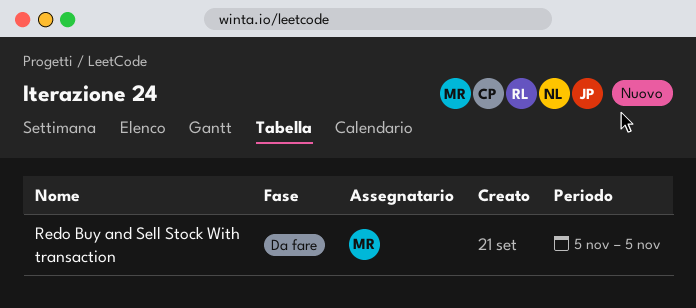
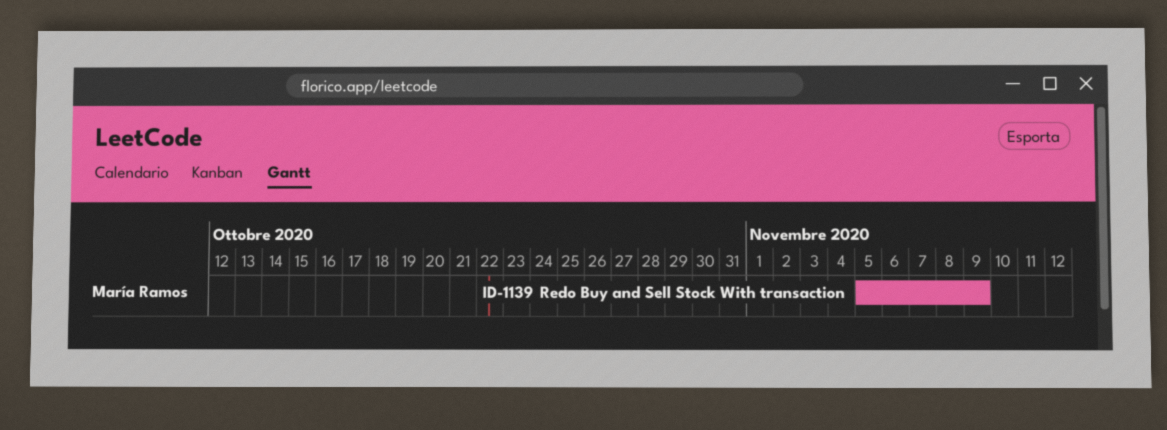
Redo Buy and Sell Stock With transaction, due: Nov 5 -> Nov 9

